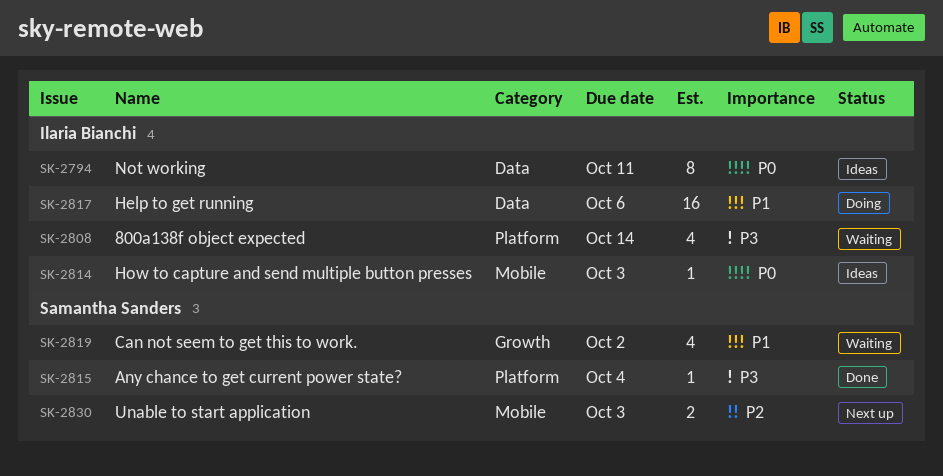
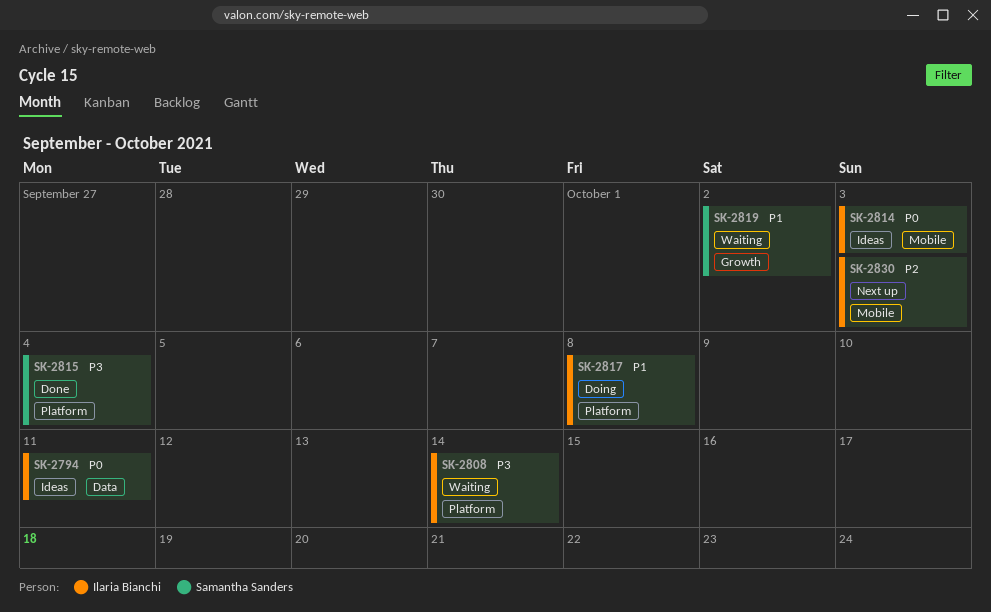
SK-2817, label: Data -> Platform
SK-2817, due: Oct 6 -> Oct 8
SK-2830, owner: Samantha Sanders -> Ilaria Bianchi

